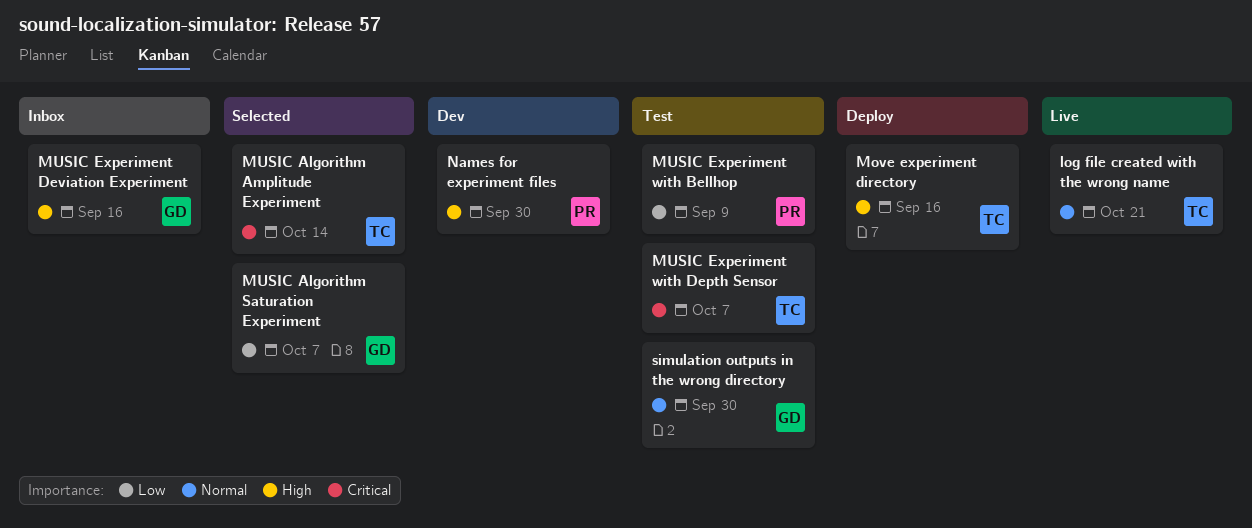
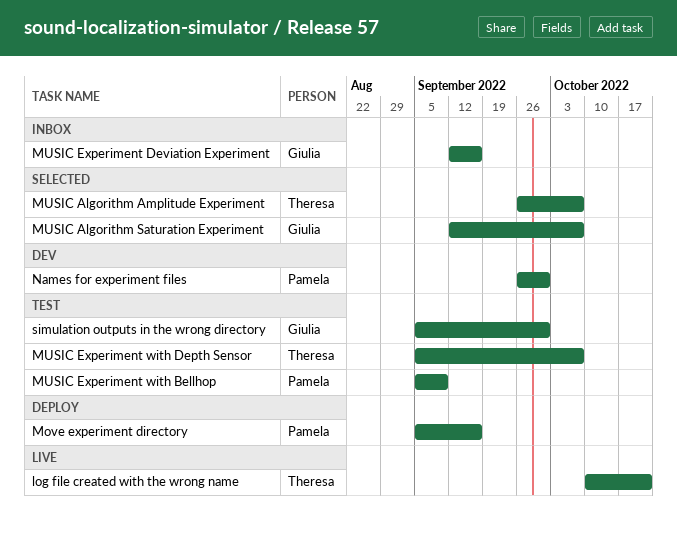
Move experiment directory, owner: Theresa -> Pamela
MUSIC Algorithm Amplitude Experiment, due: Oct 14 -> Oct 7

